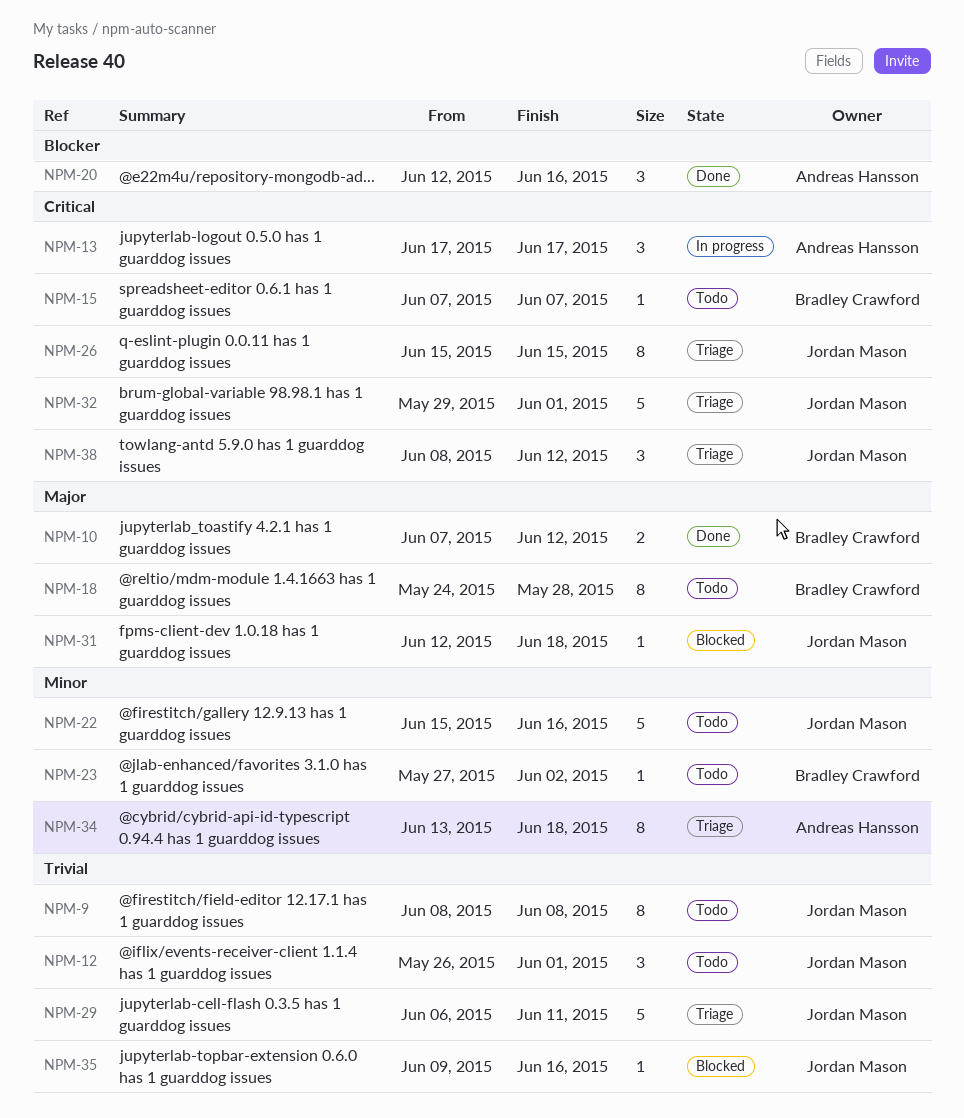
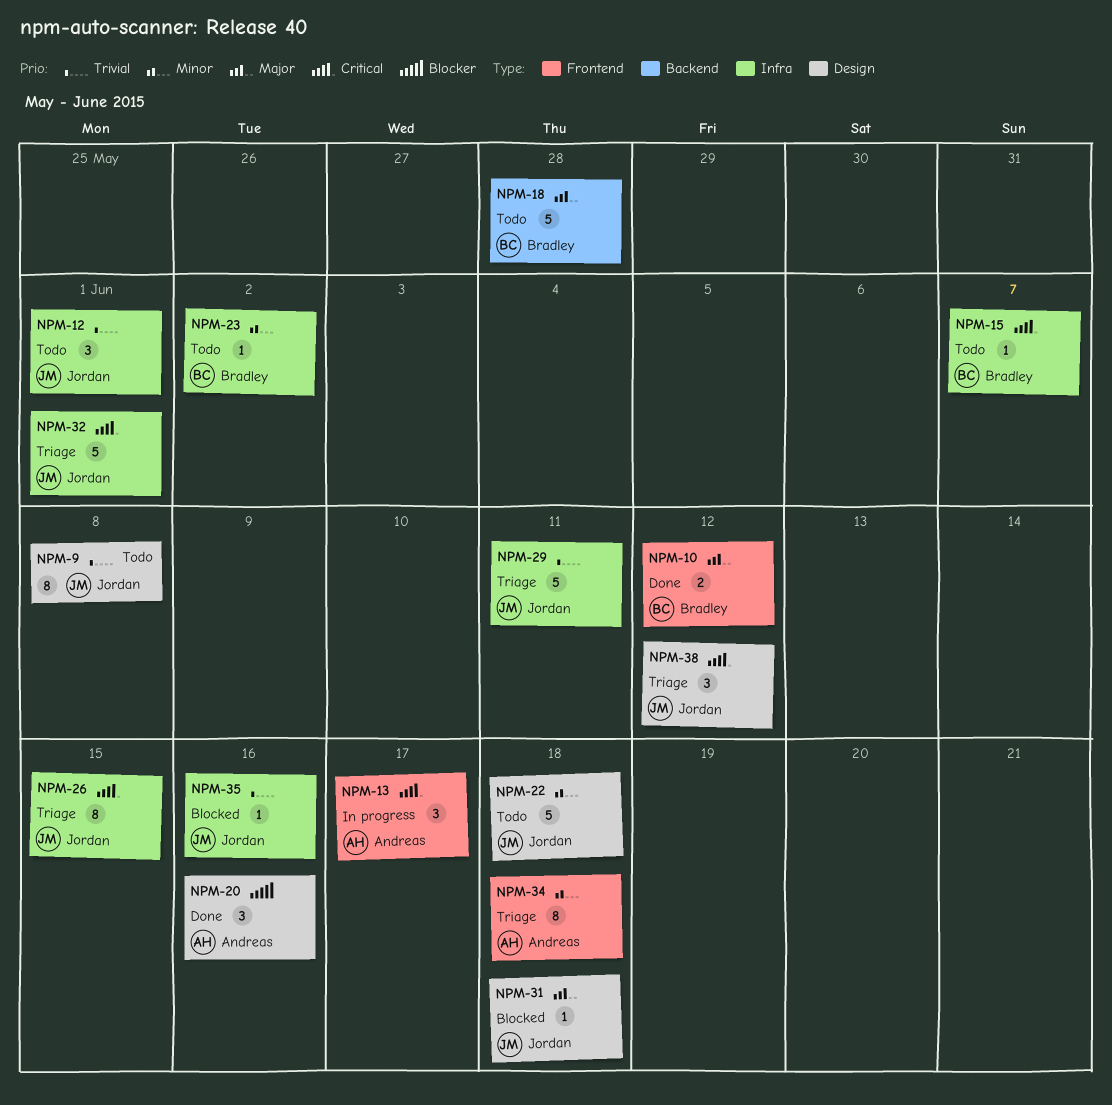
NPM-18, estimate: 8 -> 5
NPM-22, due: Jun 16 -> Jun 18

